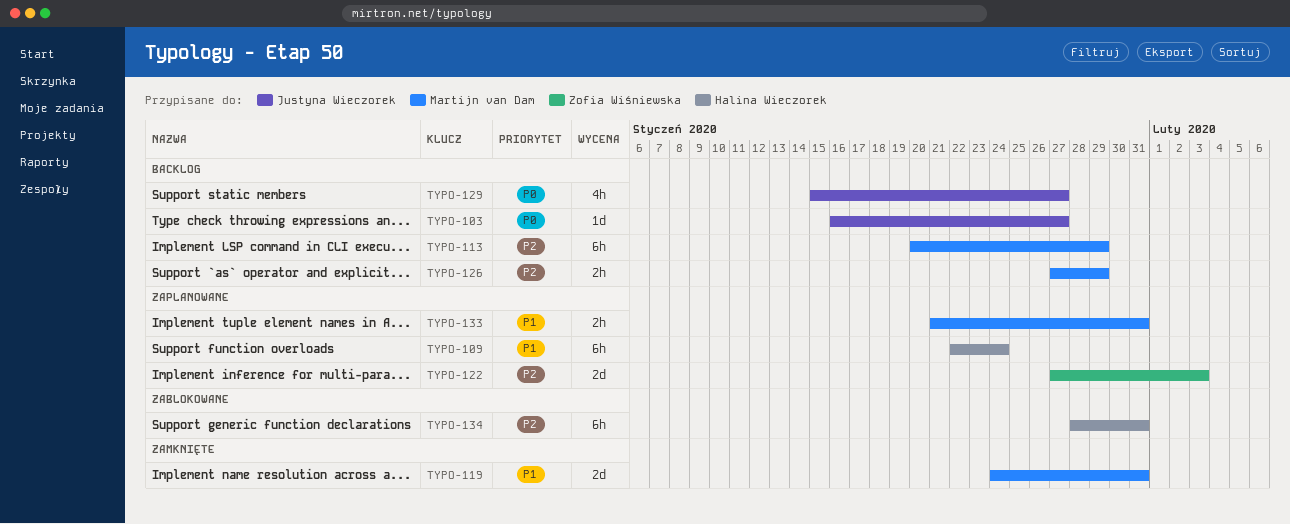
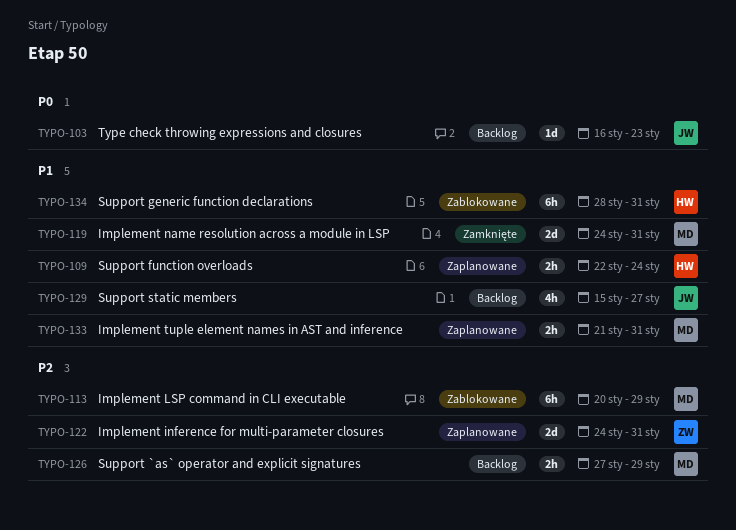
TYPO-103, due: Jan 27 -> Jan 23
TYPO-109, estimate: 6h -> 2h
TYPO-113, status: Backlog -> Zablokowane
TYPO-122, start: Jan 27 -> Jan 24
TYPO-122, due: Feb 3 -> Jan 31
TYPO-129, priority: P0 -> P1
TYPO-134, priority: P2 -> P1

